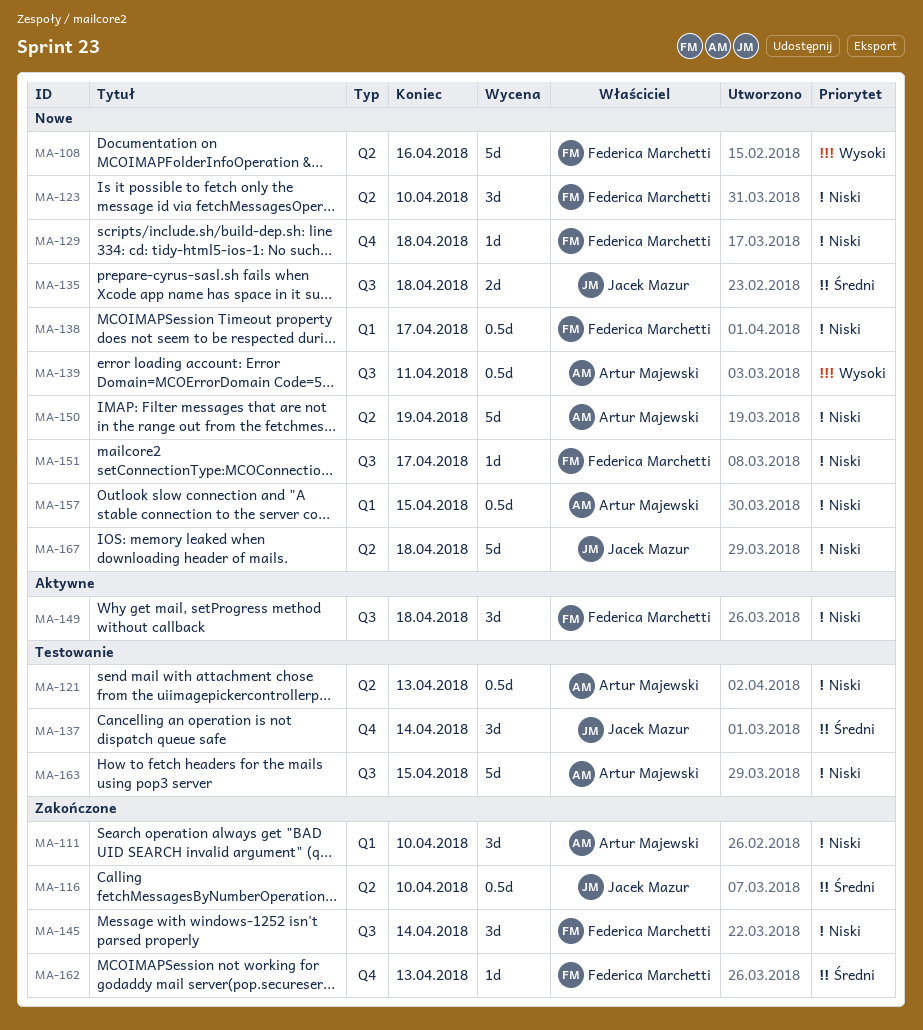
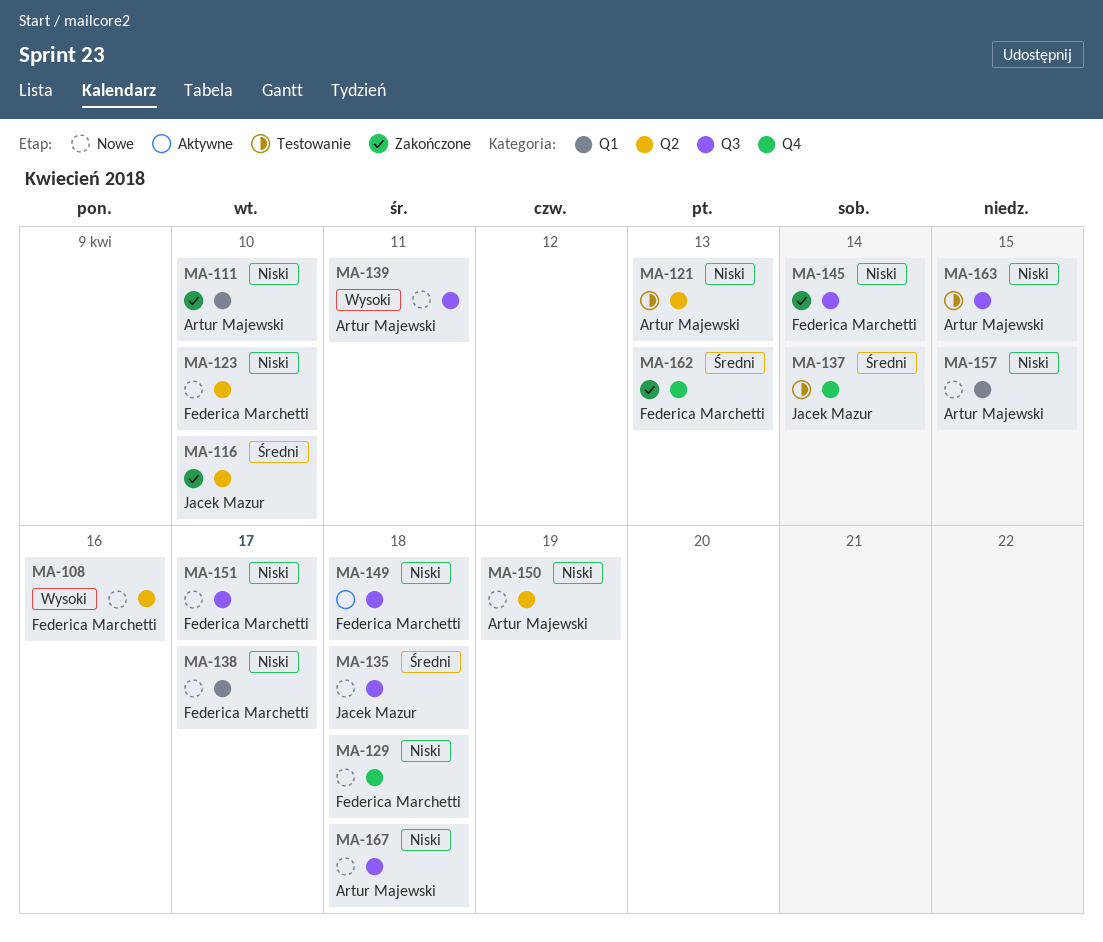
MA-167, owner: Jacek Mazur -> Artur Majewski
MA-167, label: Q2 -> Q3

